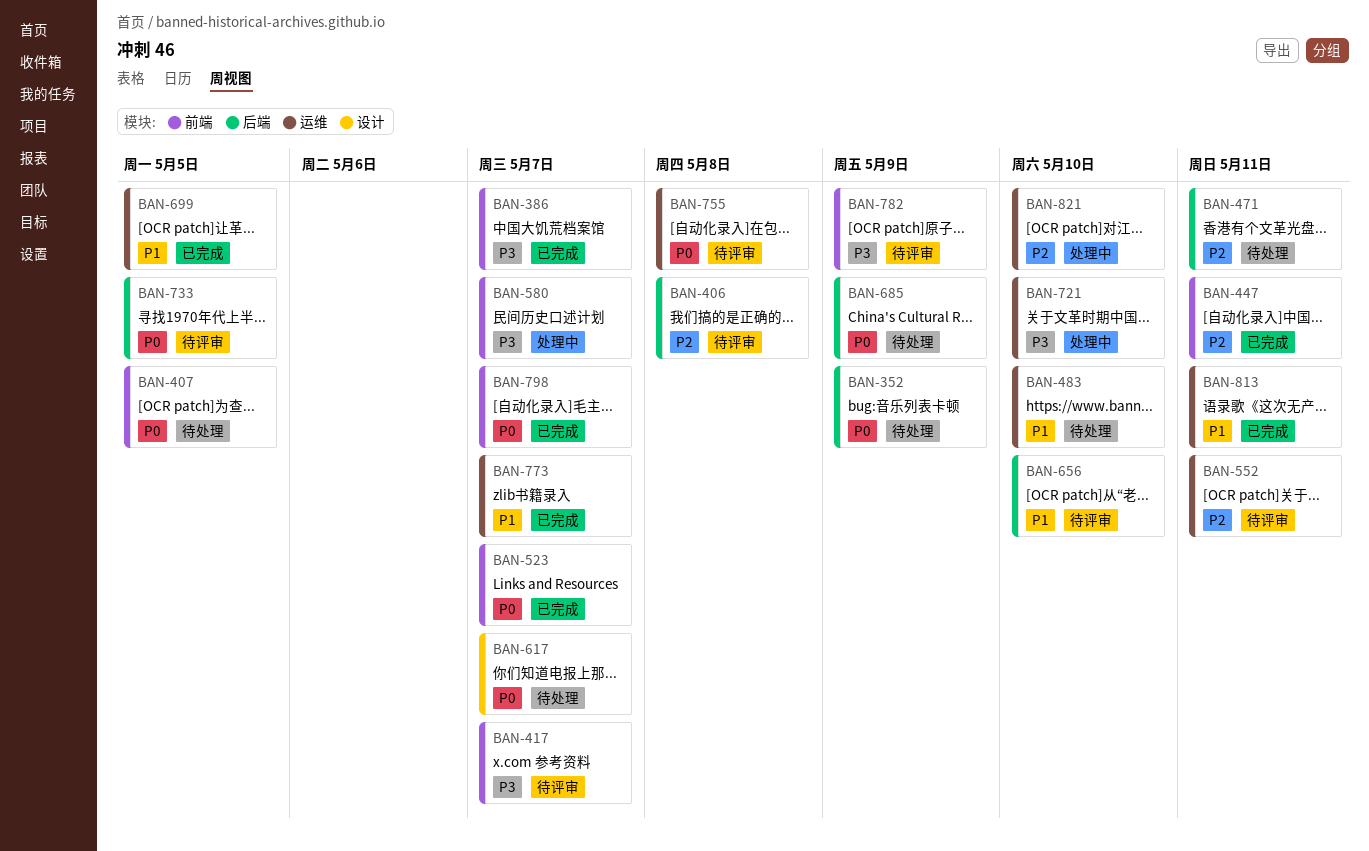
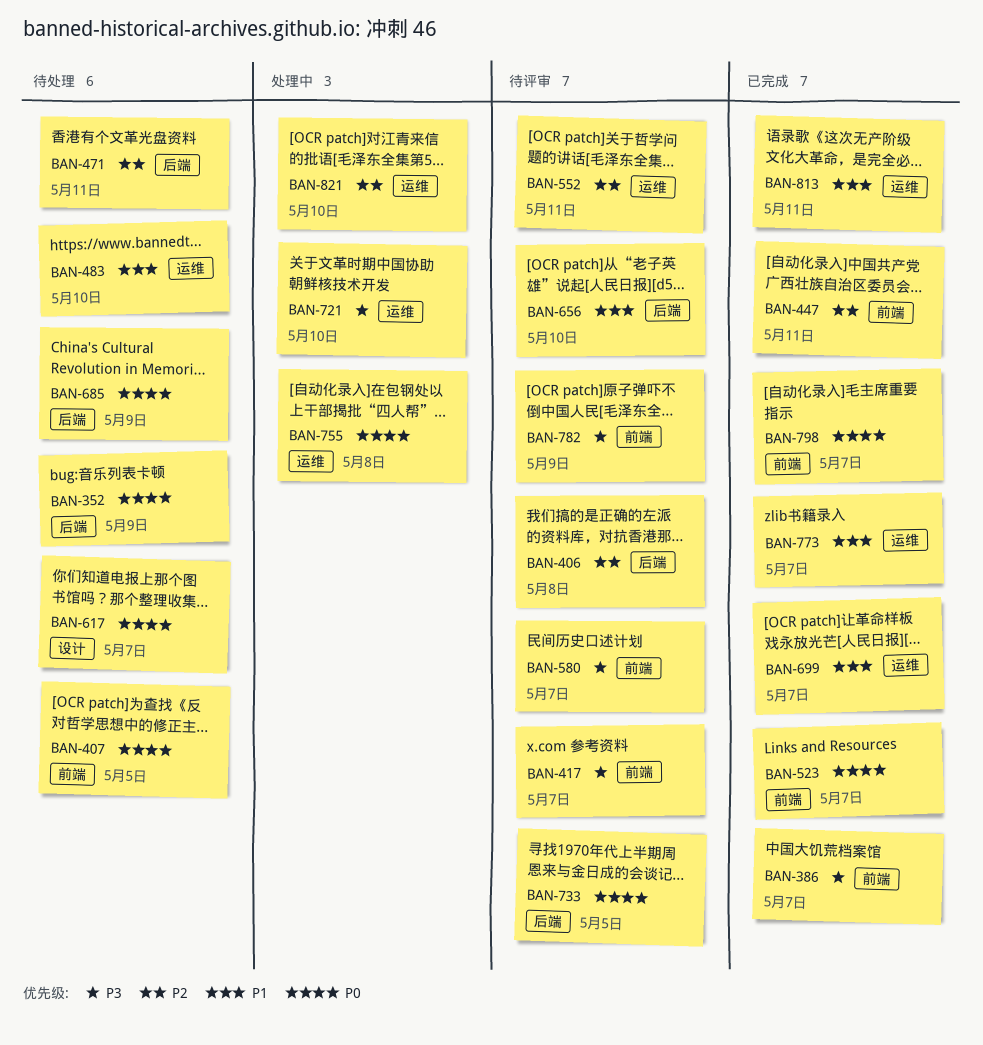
BAN-580, status: 处理中 -> 待评审
BAN-699, due: May 5 -> May 7
BAN-755, status: 待评审 -> 处理中

